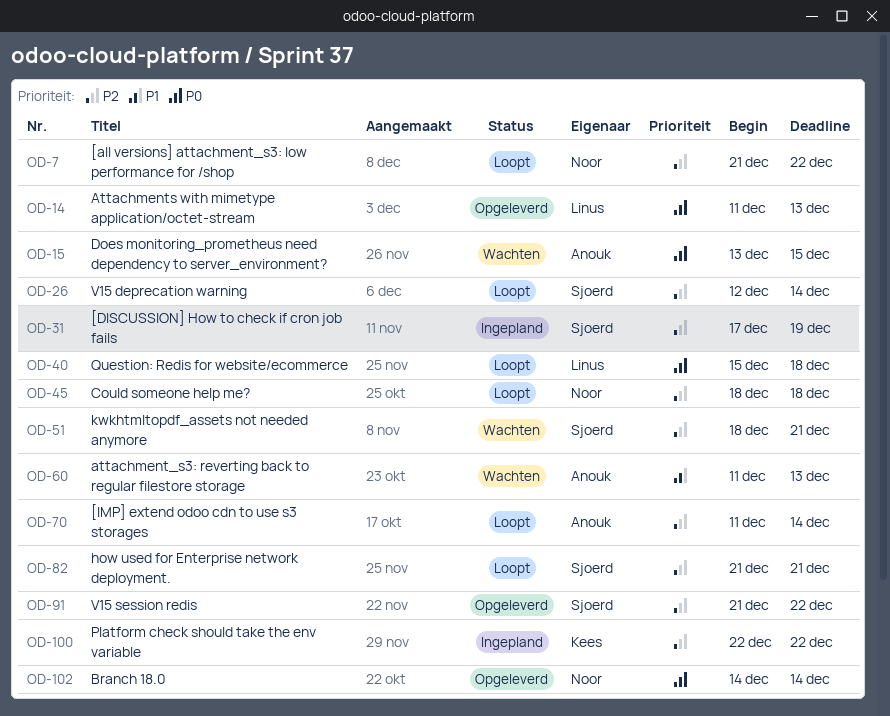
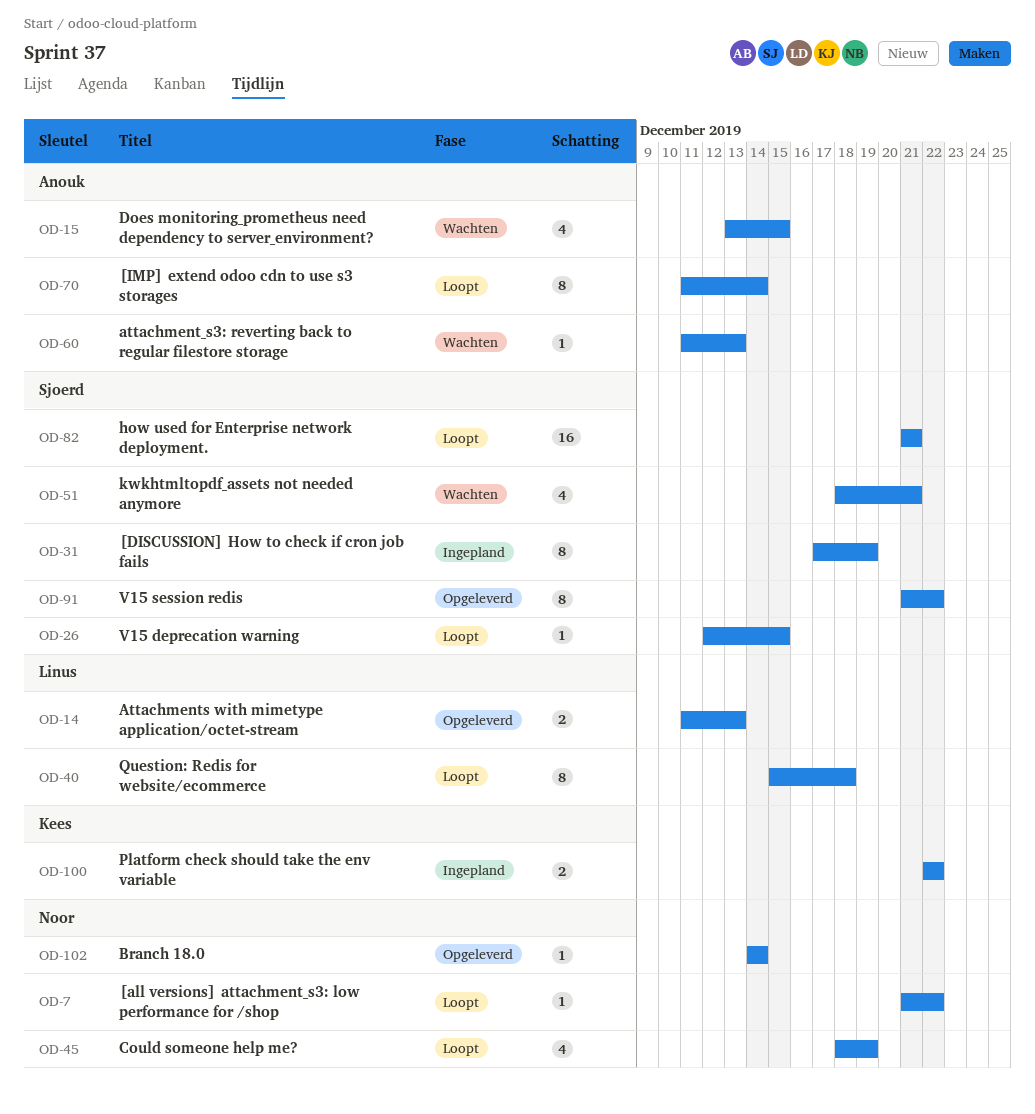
OD-26, due: Dec 14 -> Dec 15
OD-45, due: Dec 18 -> Dec 19

